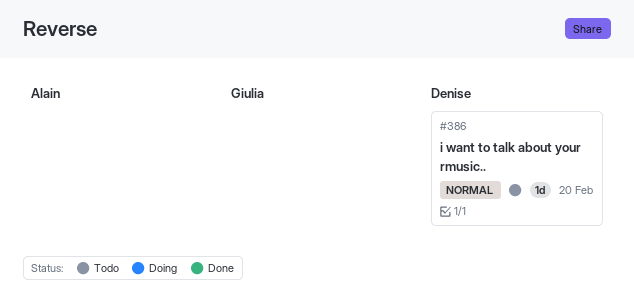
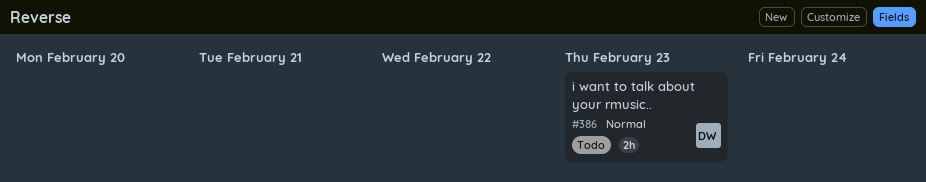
#386, estimate: 1d -> 2h
#386, due: Feb 20 -> Feb 23

